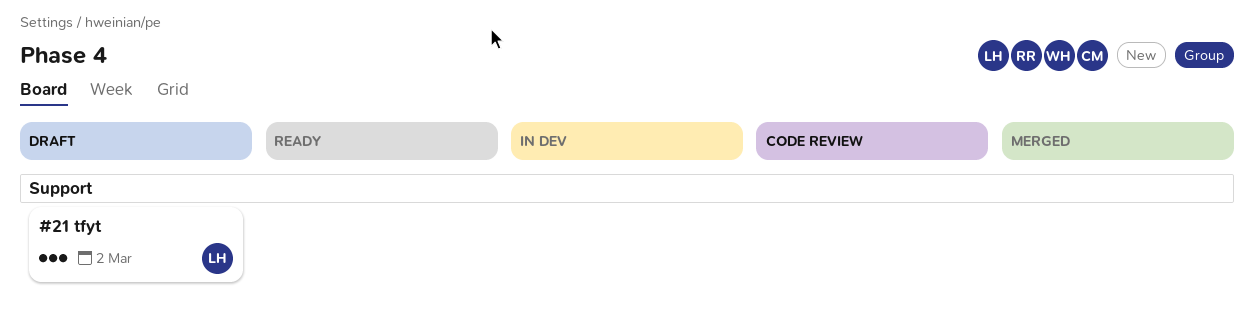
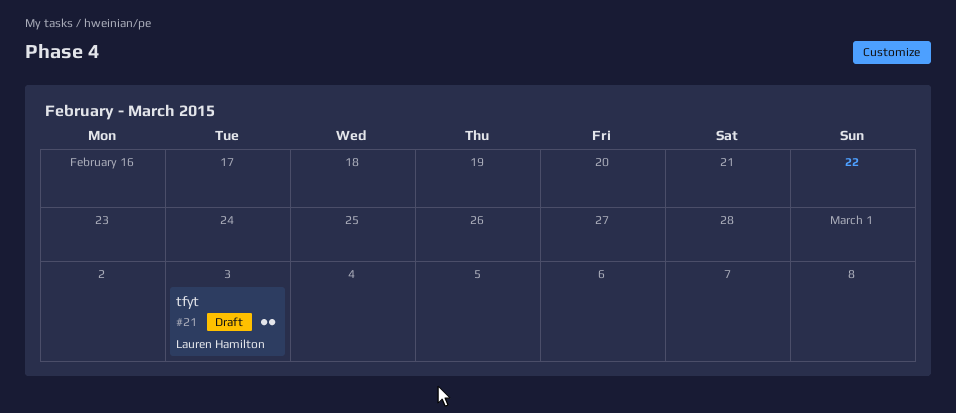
#21, estimate: 3 -> 2
#21, due: Mar 2 -> Mar 3

